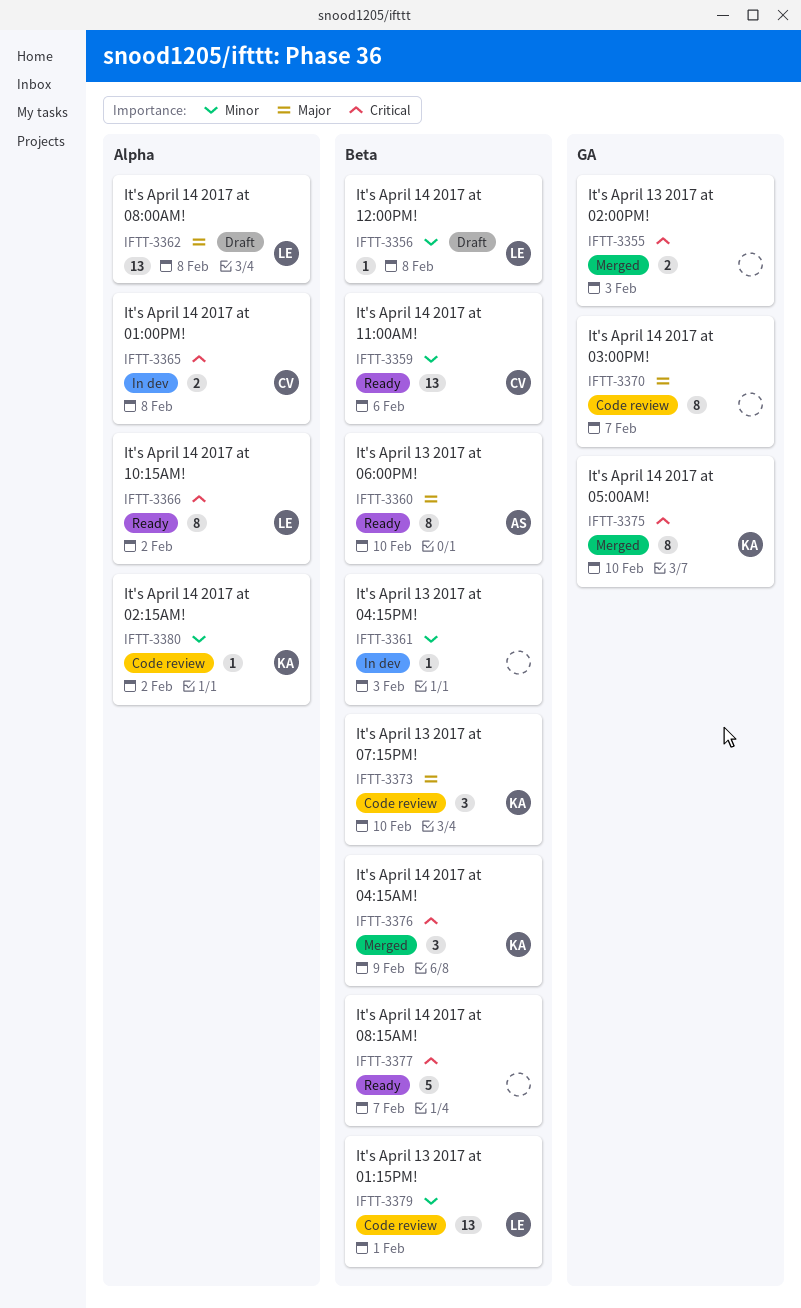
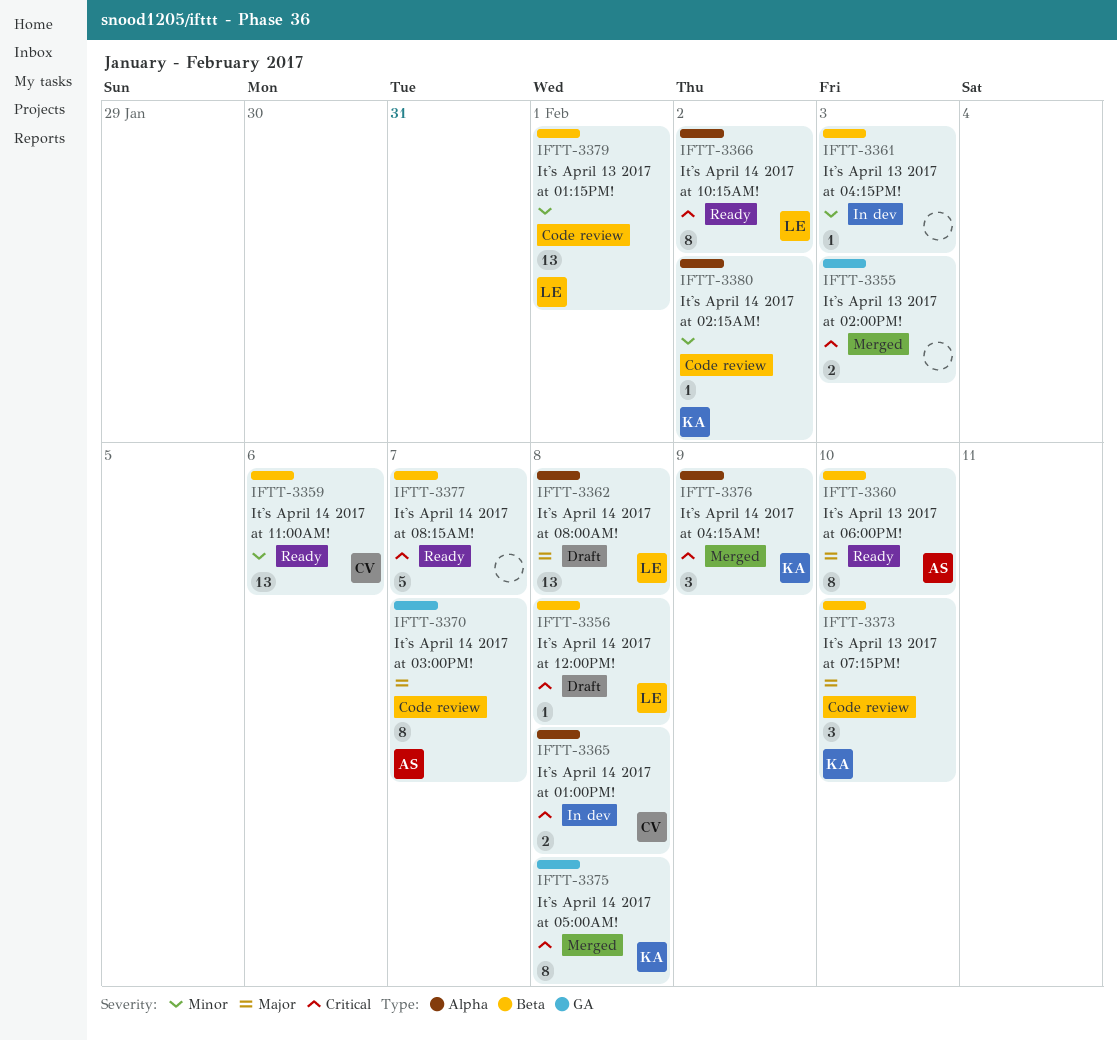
IFTT-3356, priority: Minor -> Critical
IFTT-3370, owner: none -> AS
IFTT-3375, due: Feb 10 -> Feb 8
IFTT-3376, label: Beta -> Alpha

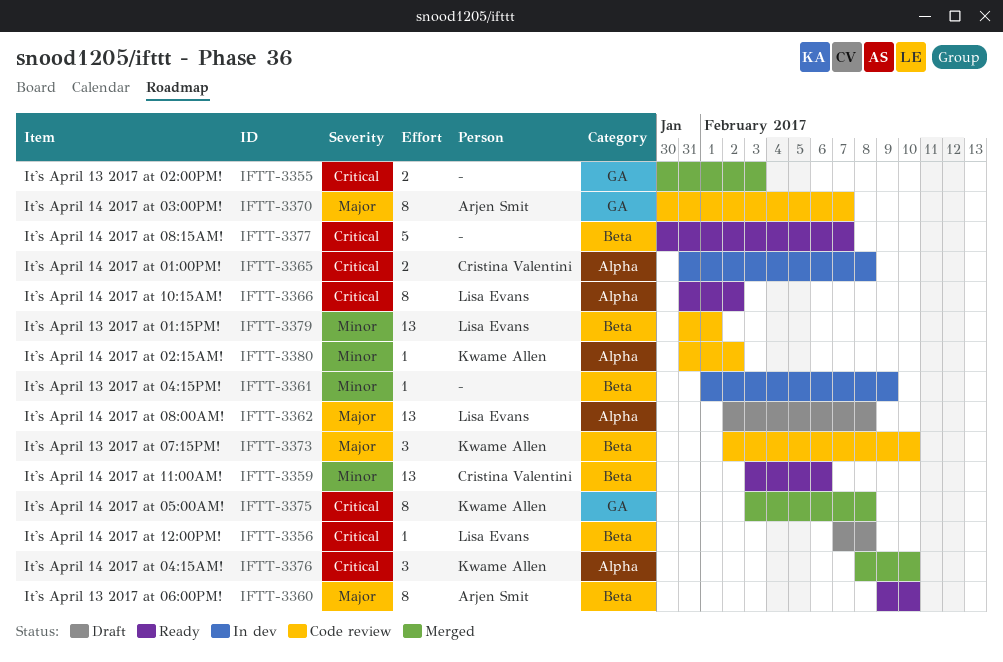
IFTT-3361, due: Feb 3 -> Feb 9
IFTT-3376, due: Feb 9 -> Feb 10

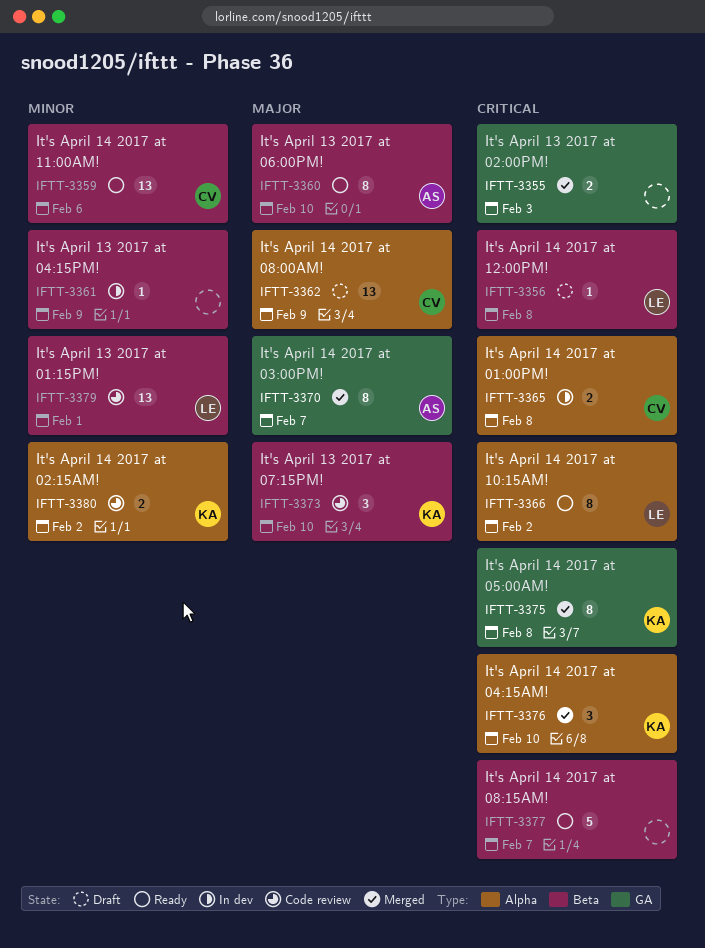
IFTT-3362, owner: Lisa Evans -> Cristina Valentini
IFTT-3362, due: Feb 8 -> Feb 9
IFTT-3370, status: Code review -> Merged
IFTT-3380, estimate: 1 -> 2

